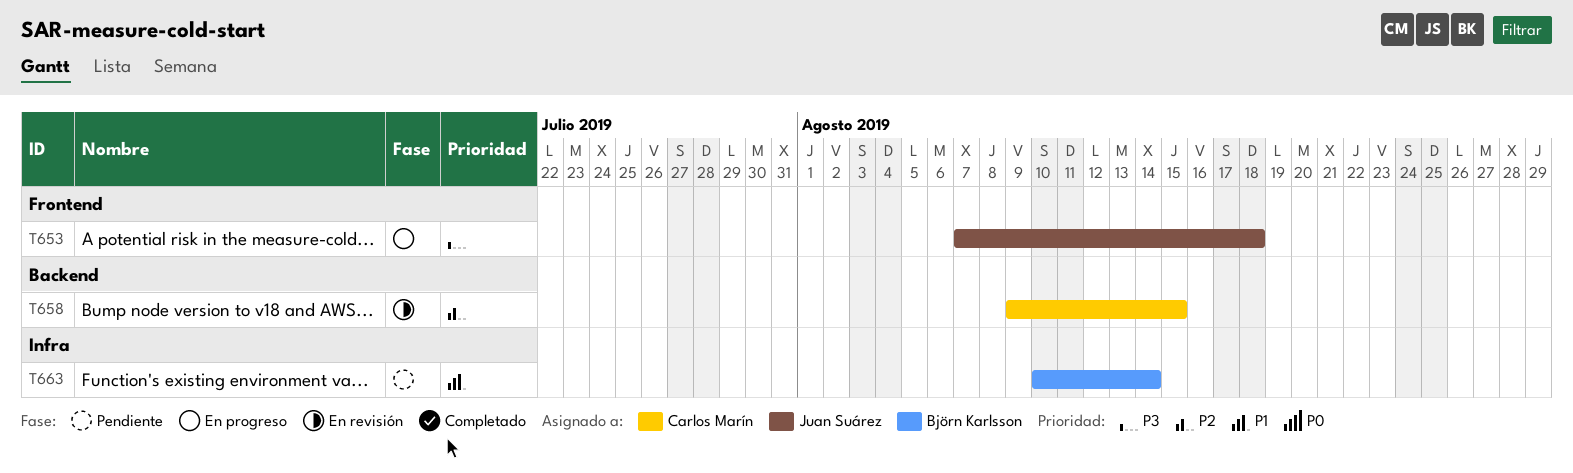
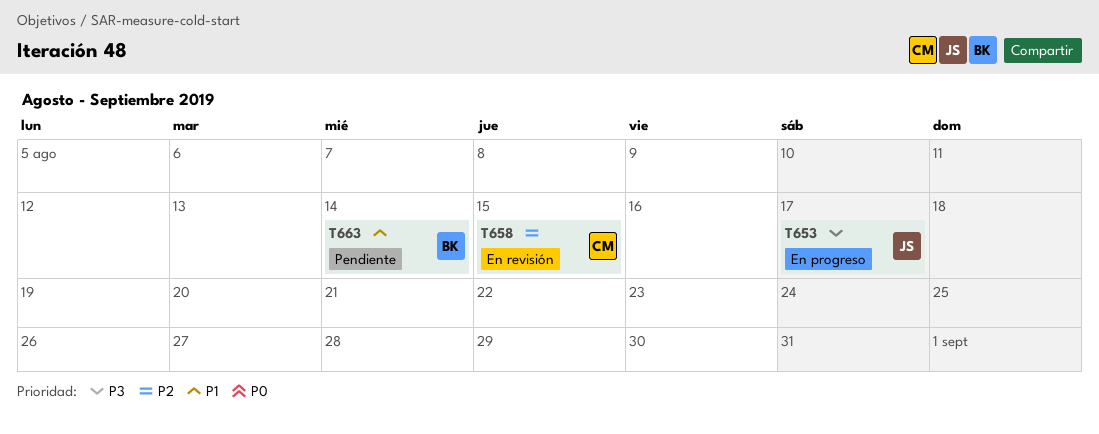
T653, due: Aug 18 -> Aug 17

